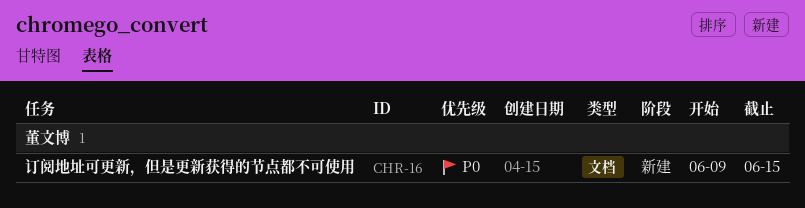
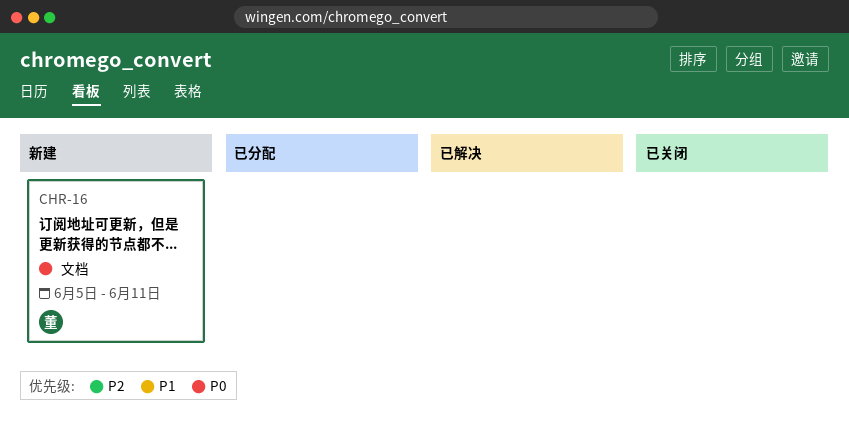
CHR-16, start: Jun 9 -> Jun 5
CHR-16, due: Jun 15 -> Jun 11

